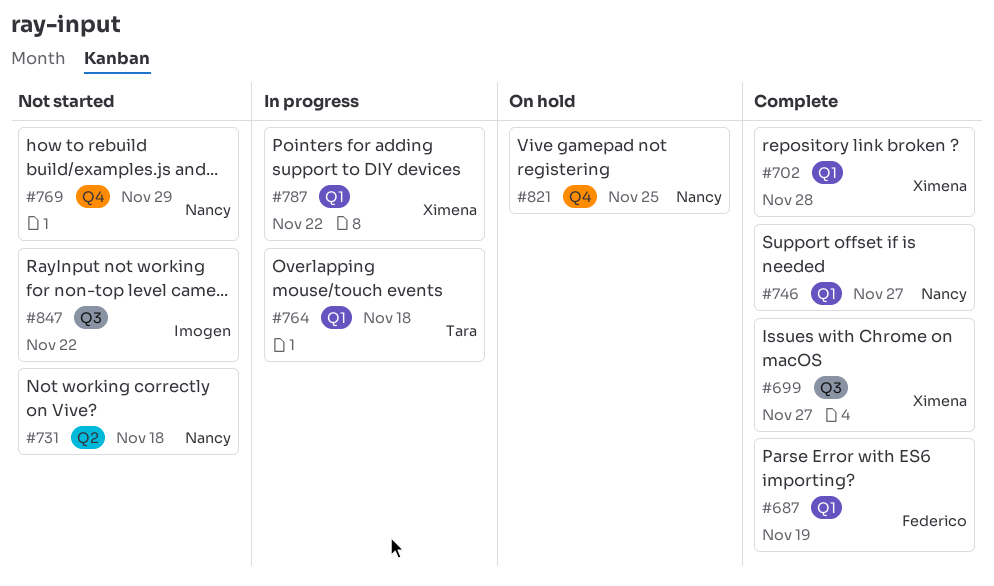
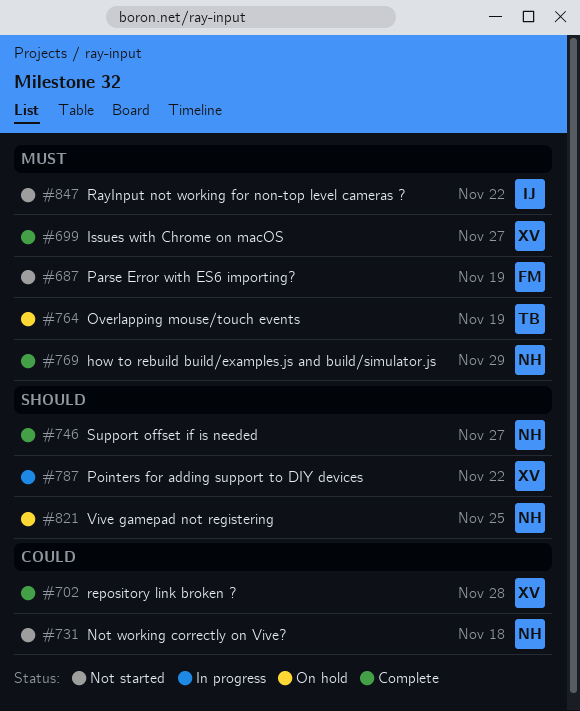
#687, status: Complete -> Not started
#764, status: In progress -> On hold
#764, due: Nov 18 -> Nov 19
#769, status: Not started -> Complete

